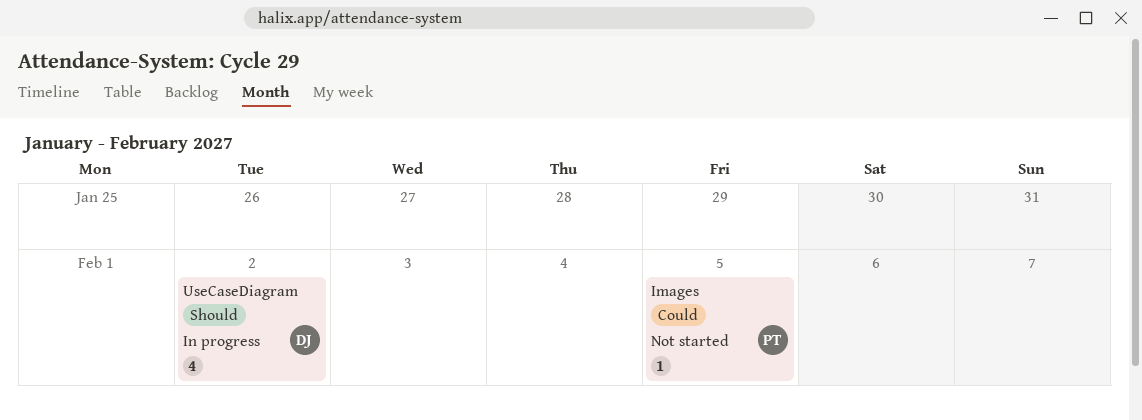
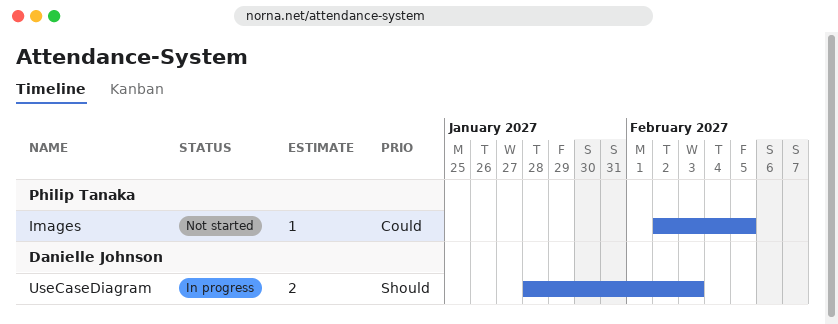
UseCaseDiagram, estimate: 4 -> 2
UseCaseDiagram, due: Feb 2 -> Feb 3

